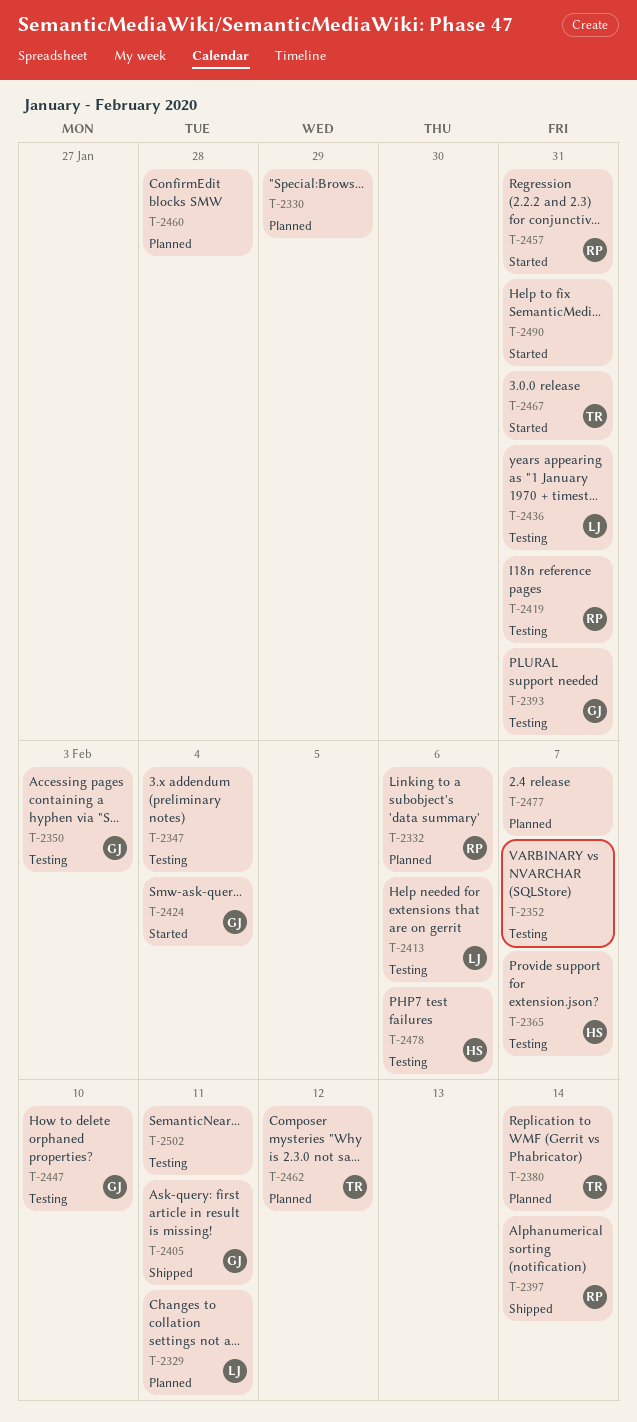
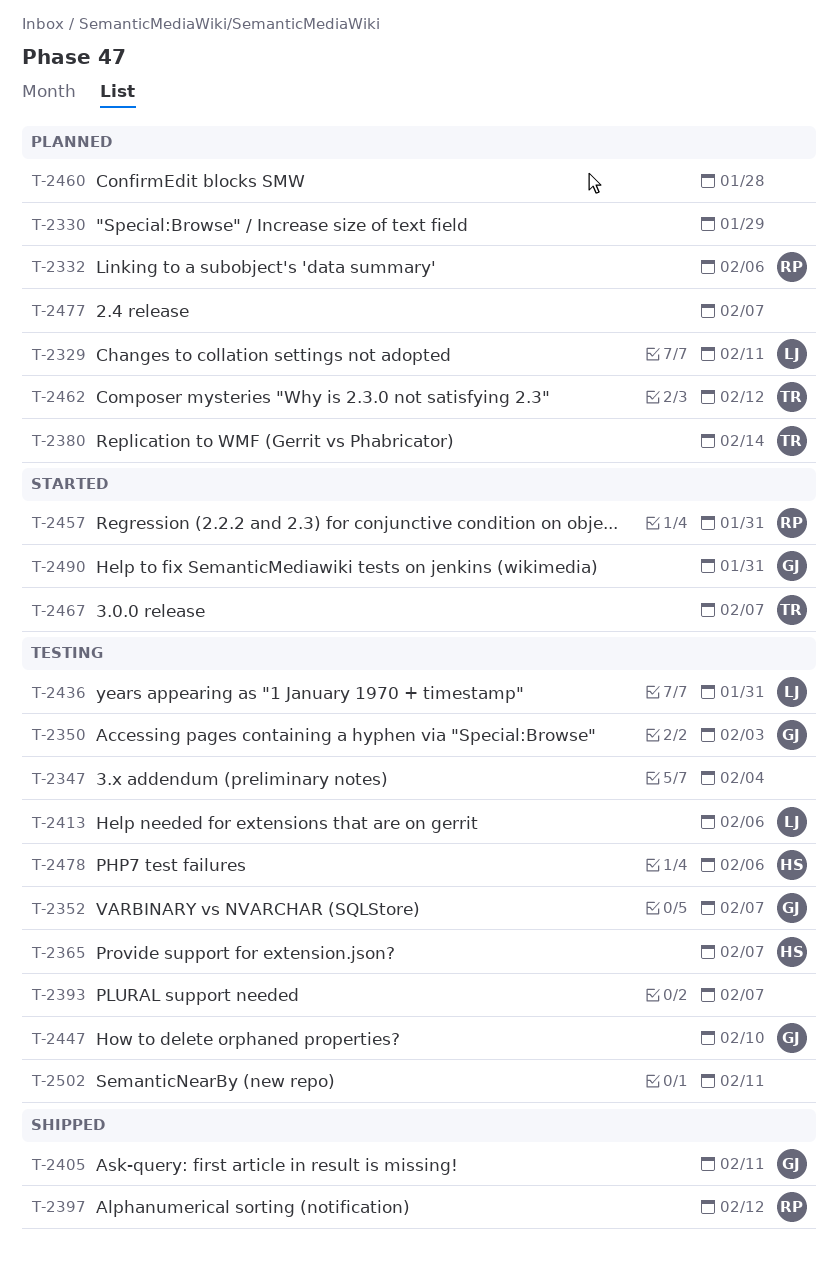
T-2352, owner: none -> GJ
T-2393, owner: GJ -> none
T-2393, due: Jan 31 -> Feb 7
T-2397, due: Feb 14 -> Feb 12
T-2419: present -> none
T-2424: present -> none
T-2467, due: Jan 31 -> Feb 7
T-2490, owner: none -> GJ

